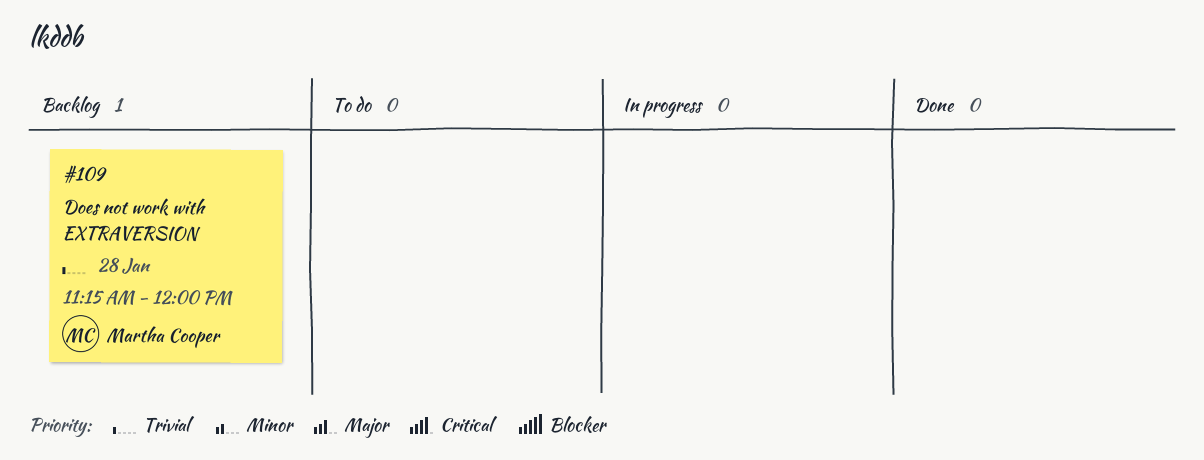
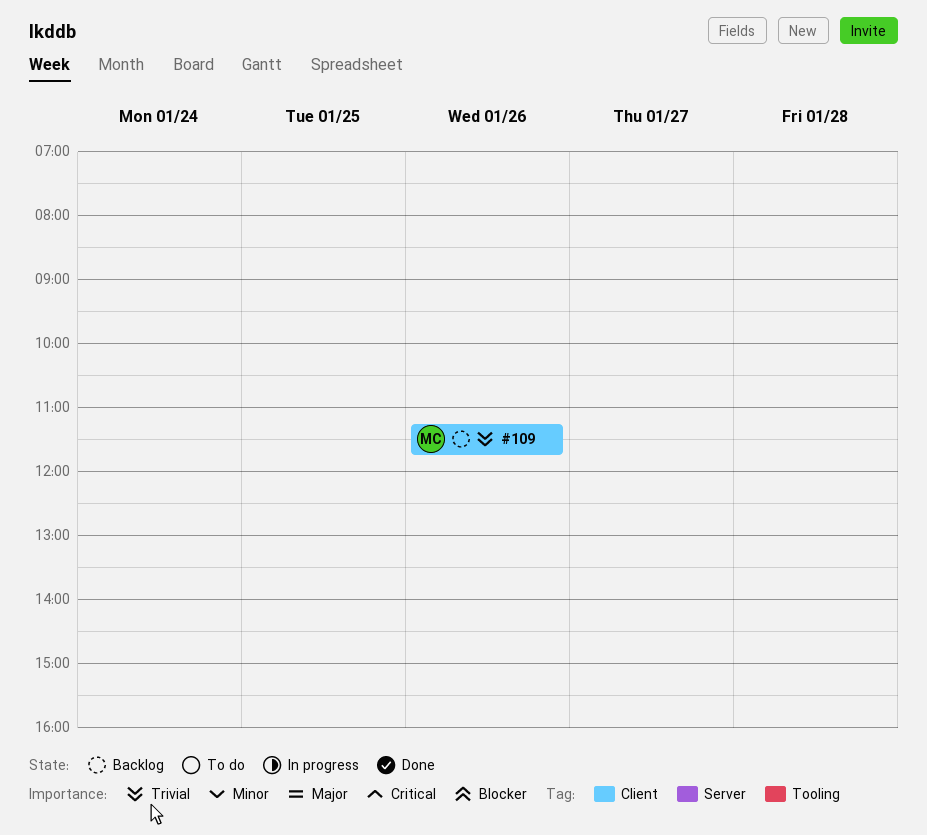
#109, day: Jan 28 -> Jan 26
#109, ends: 12:00 -> 11:45

